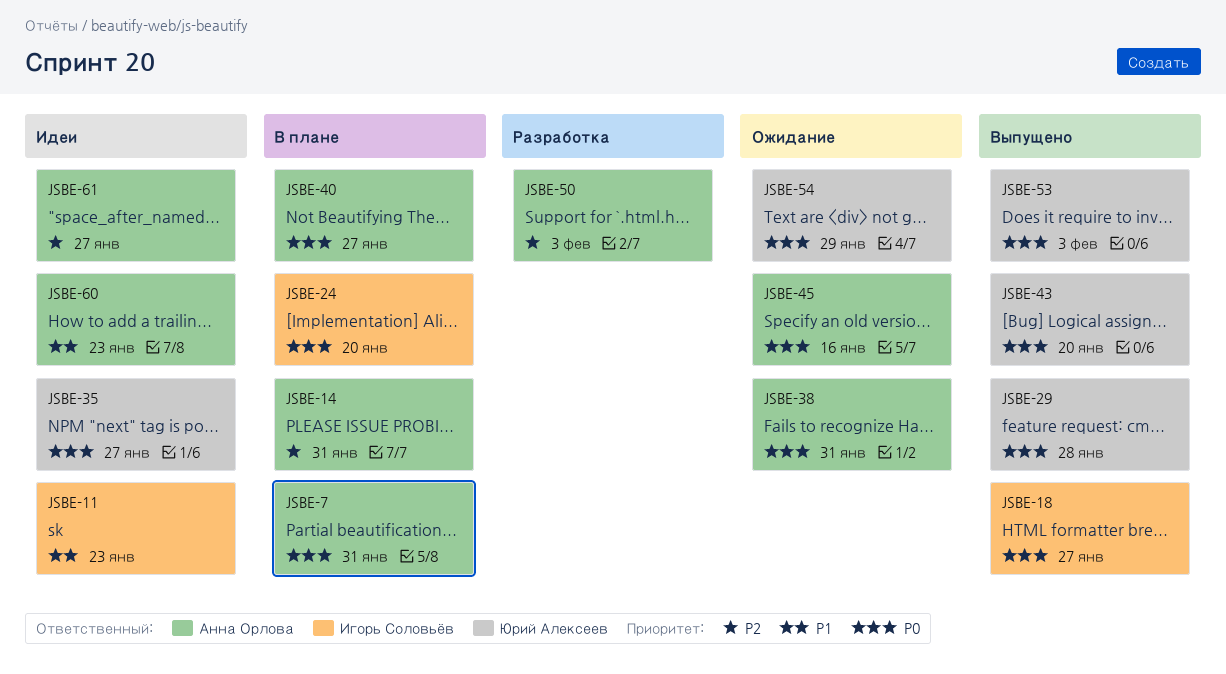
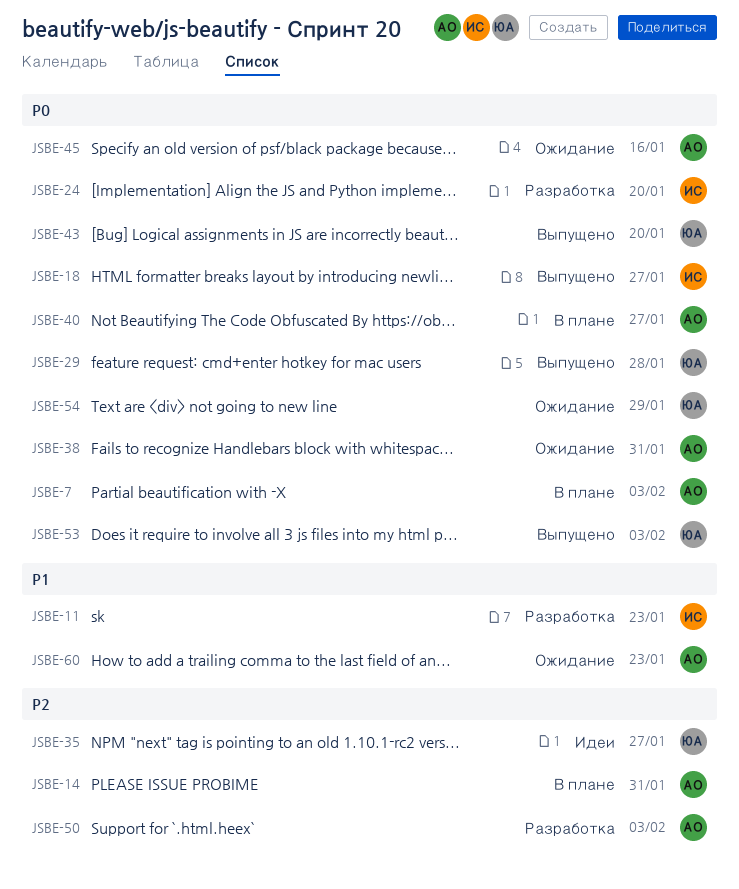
JSBE-7, due: Jan 31 -> Feb 3
JSBE-11, status: Идеи -> Разработка
JSBE-24, status: В плане -> Разработка
JSBE-35, priority: P0 -> P2
JSBE-60, status: Идеи -> Ожидание
JSBE-61: present -> none

